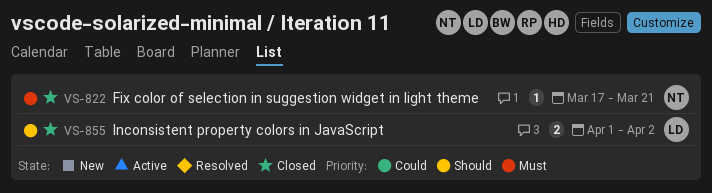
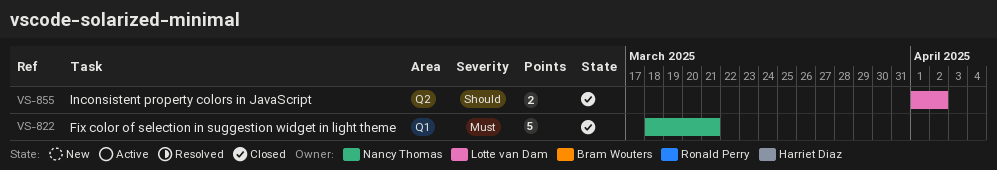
VS-822, estimate: 1 -> 5
VS-822, start: Mar 17 -> Mar 18

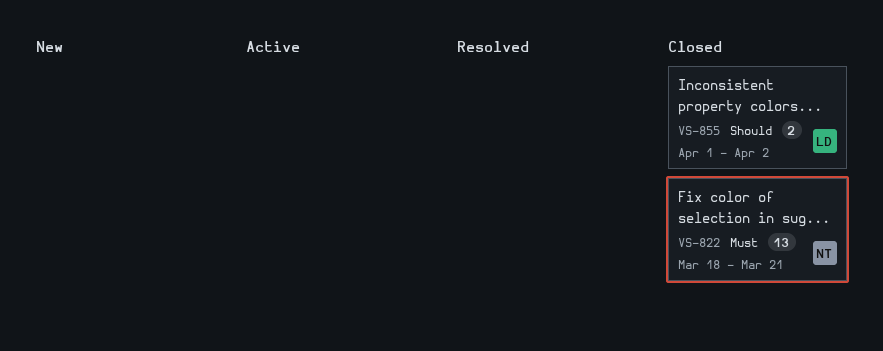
VS-822, estimate: 5 -> 13

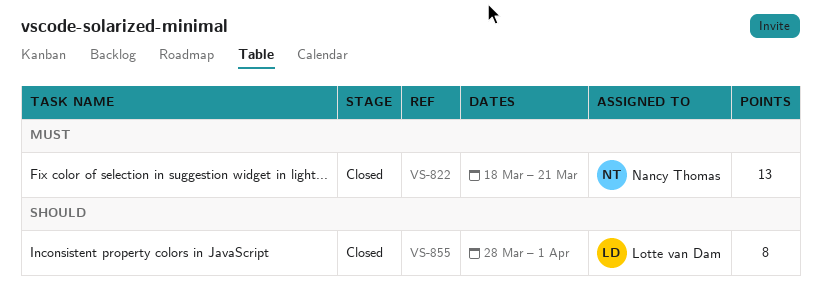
VS-855, estimate: 2 -> 8
VS-855, start: Apr 1 -> Mar 28
VS-855, due: Apr 2 -> Apr 1

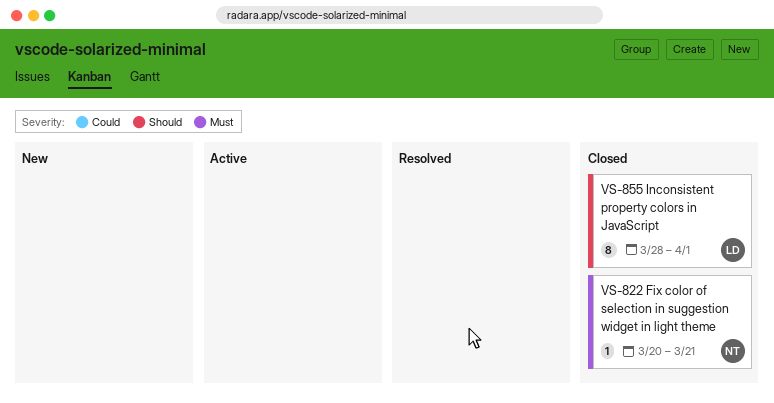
VS-822, estimate: 13 -> 1
VS-822, start: Mar 18 -> Mar 20

